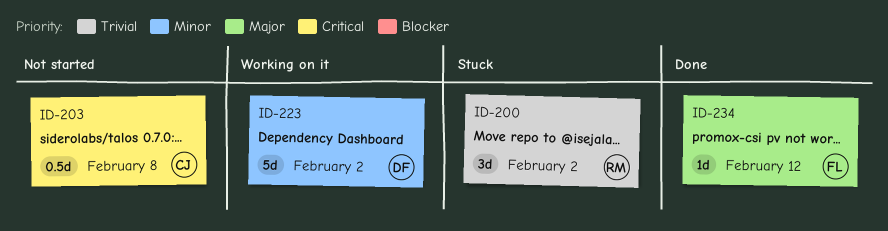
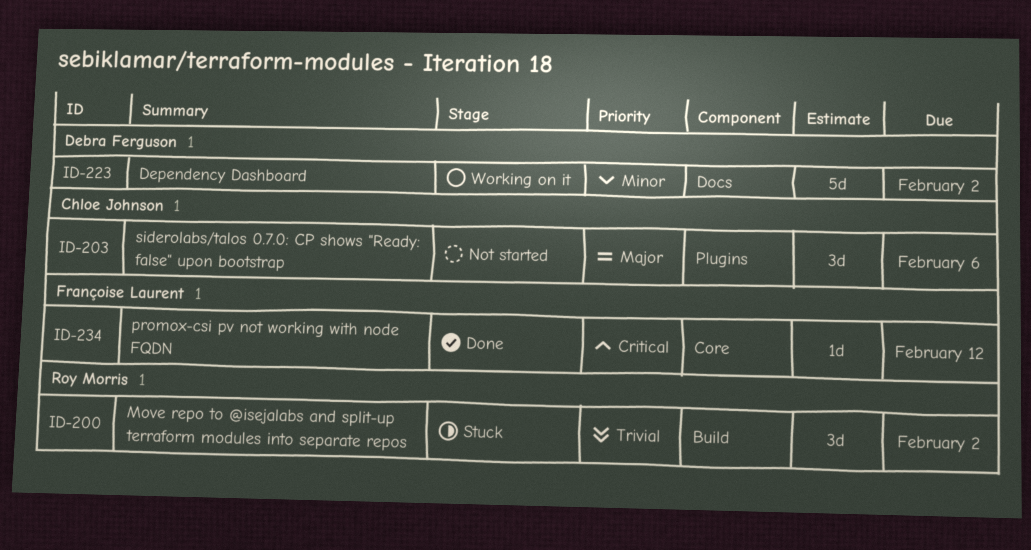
ID-203, priority: Critical -> Major
ID-203, estimate: 0.5d -> 3d
ID-203, due: Feb 8 -> Feb 6
ID-234, priority: Major -> Critical

